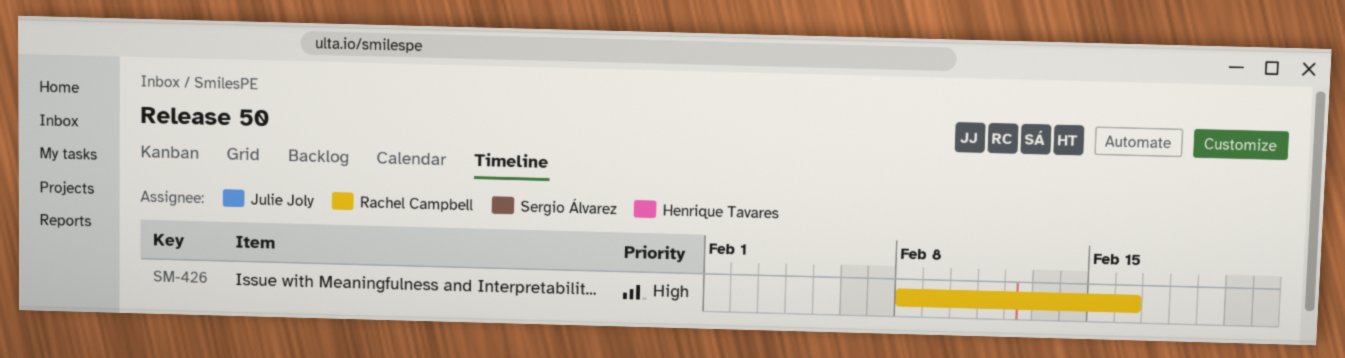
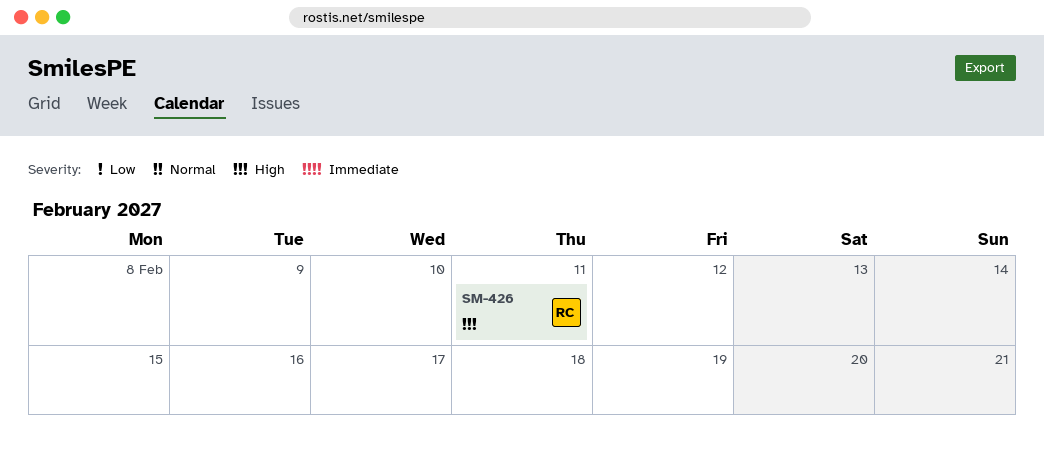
SM-426, due: Feb 16 -> Feb 11

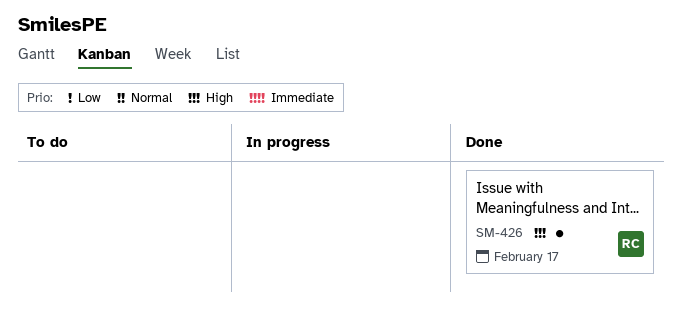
SM-426, due: Feb 11 -> Feb 17

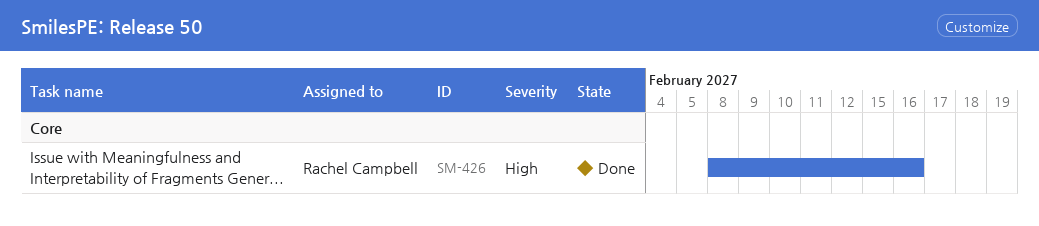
SM-426, due: Feb 17 -> Feb 16

